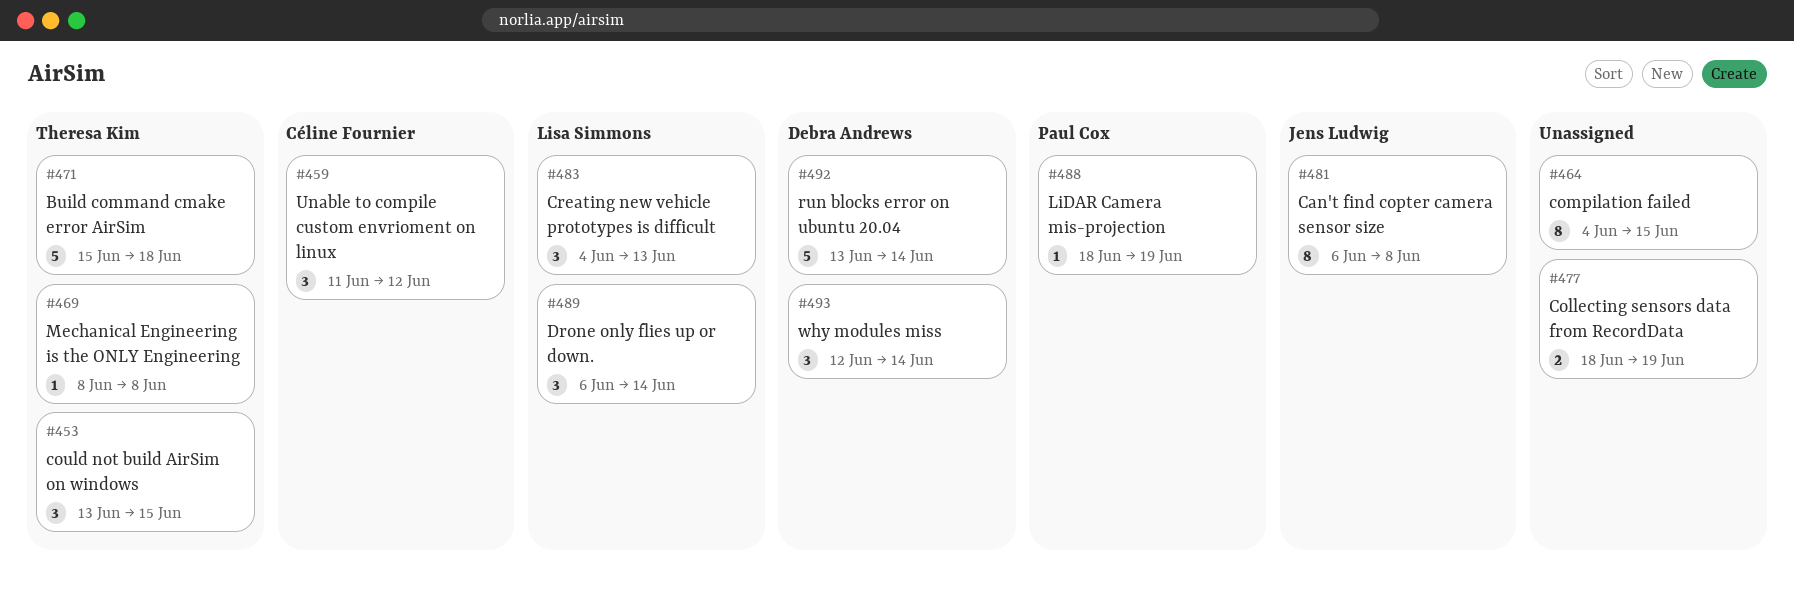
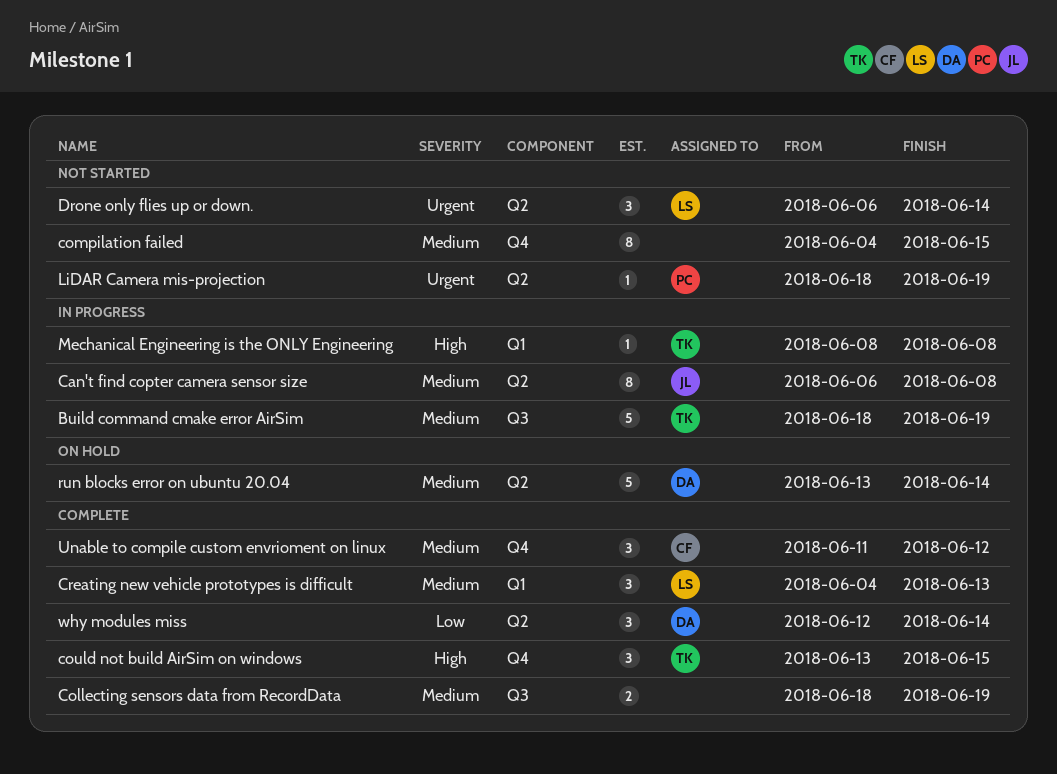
Build command cmake error AirSim, start: Jun 15 -> Jun 18
Build command cmake error AirSim, due: Jun 18 -> Jun 19

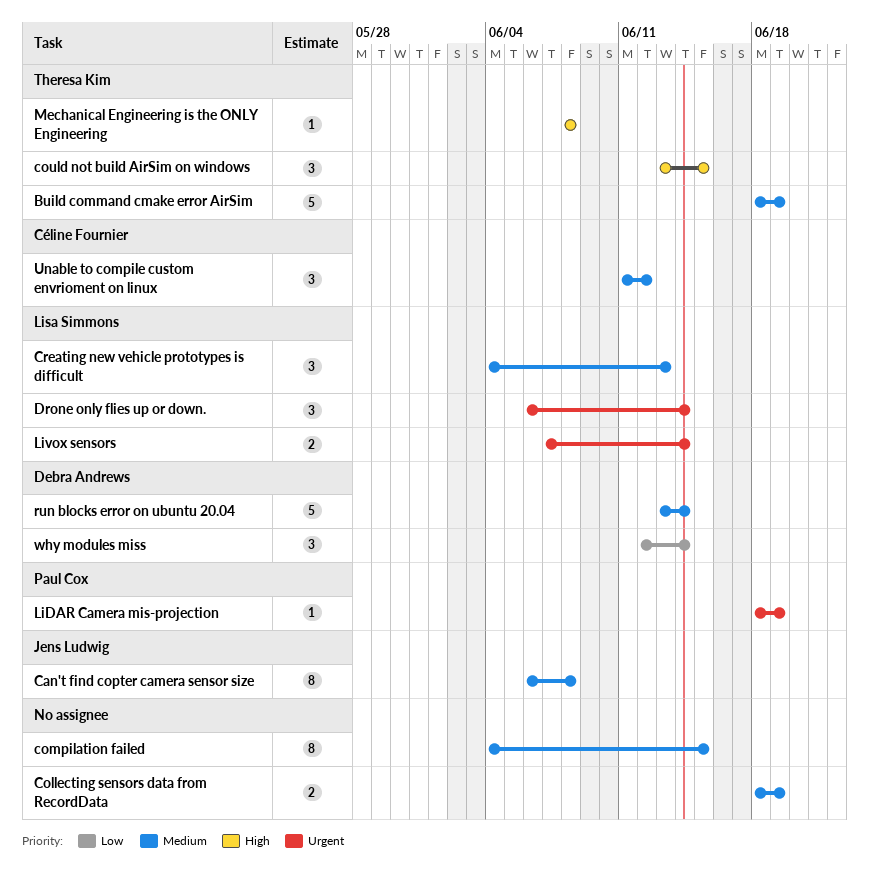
Livox sensors: none -> present

